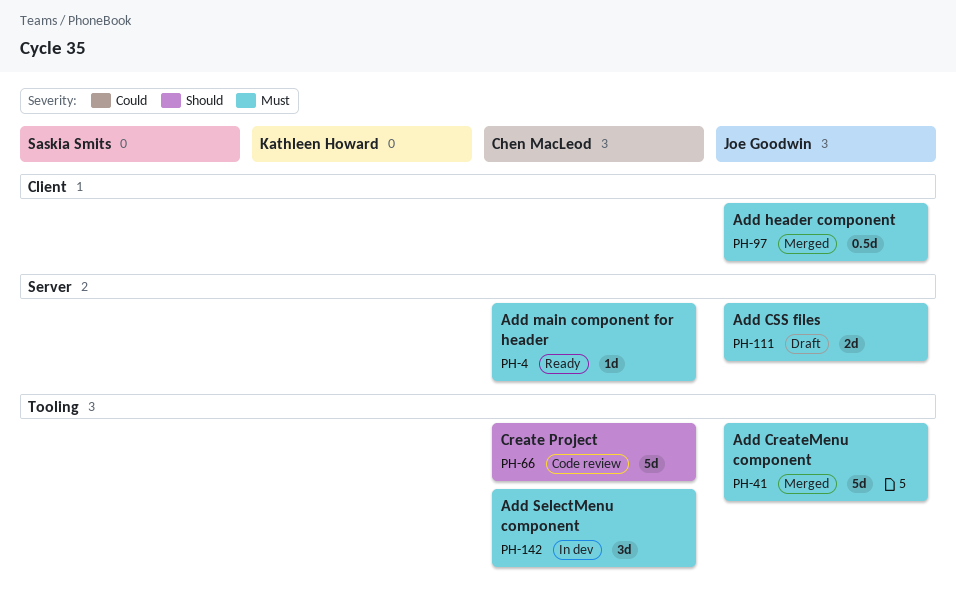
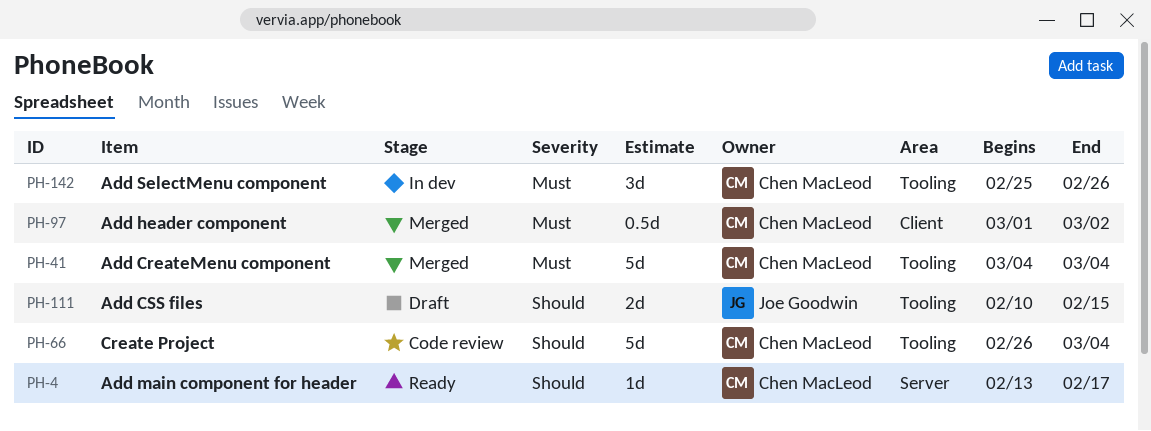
PH-4, priority: Must -> Should
PH-41, owner: Joe Goodwin -> Chen MacLeod
PH-97, owner: Joe Goodwin -> Chen MacLeod
PH-111, priority: Must -> Should
PH-111, label: Server -> Tooling

